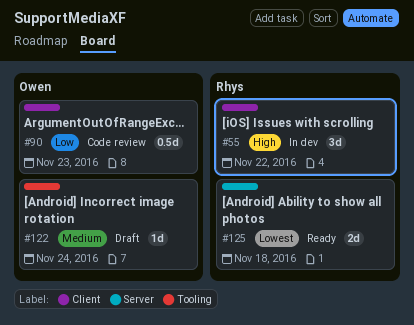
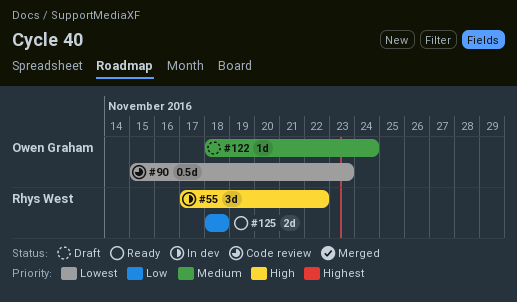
#90, priority: Low -> Lowest
#125, priority: Lowest -> Low

